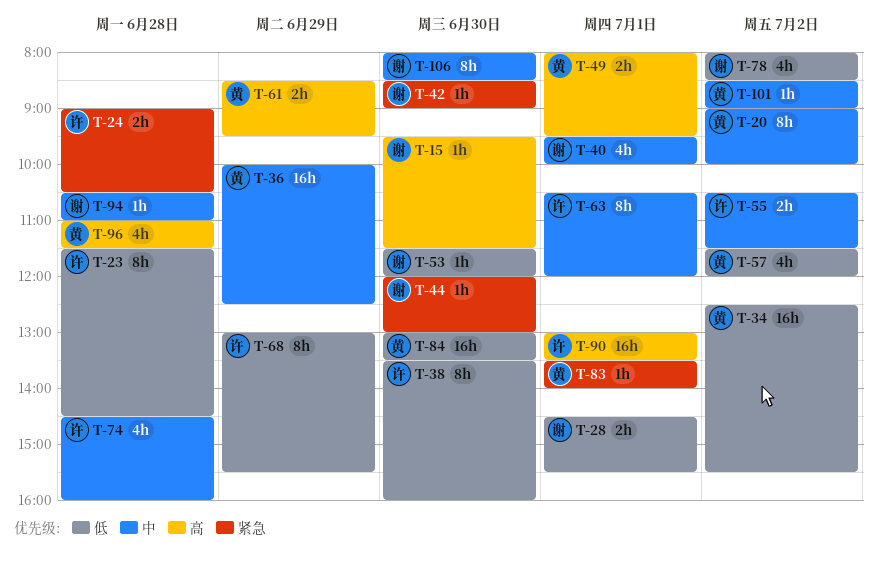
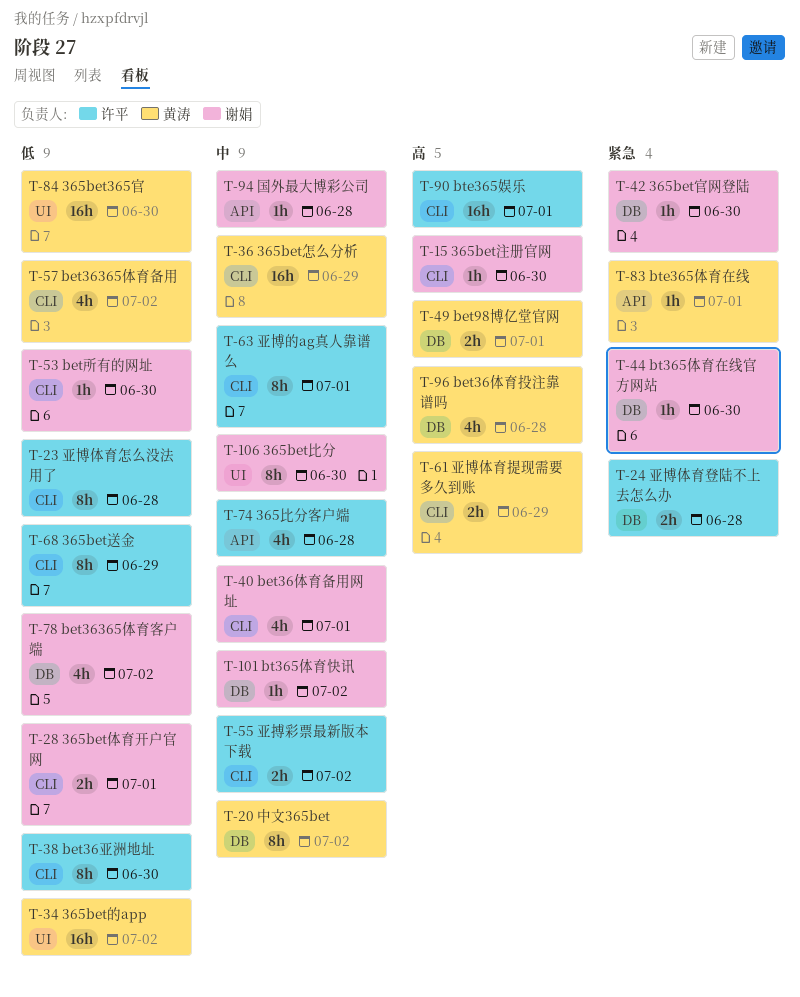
T-101, owner: 黄涛 -> 谢娟

